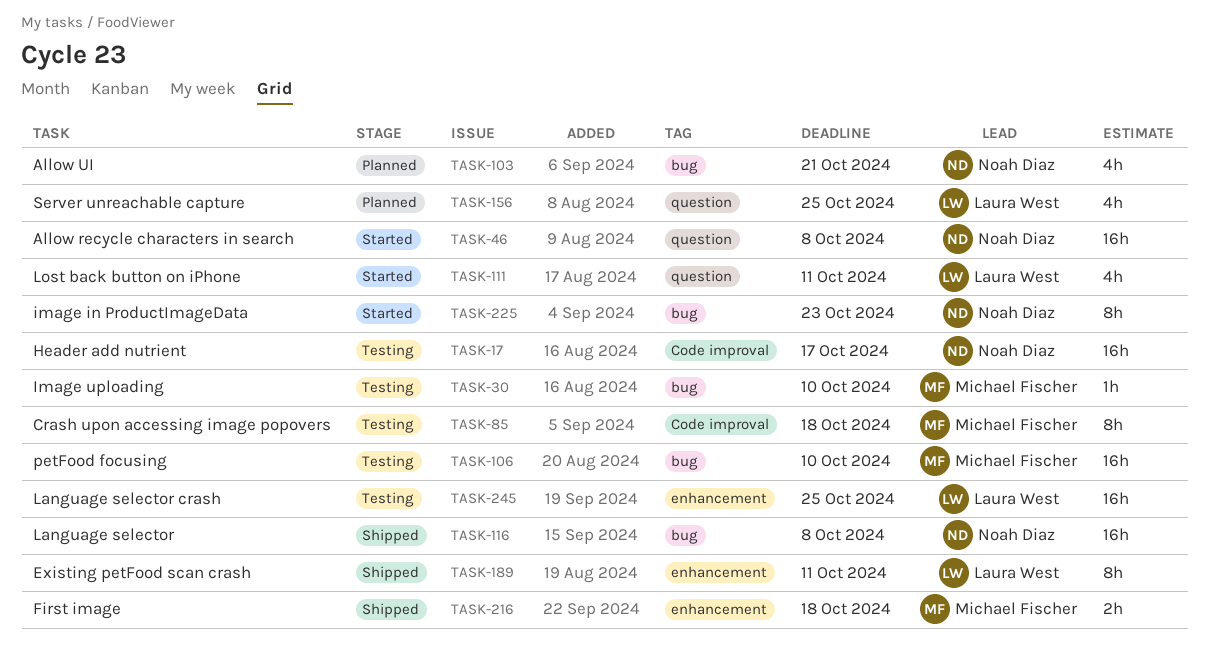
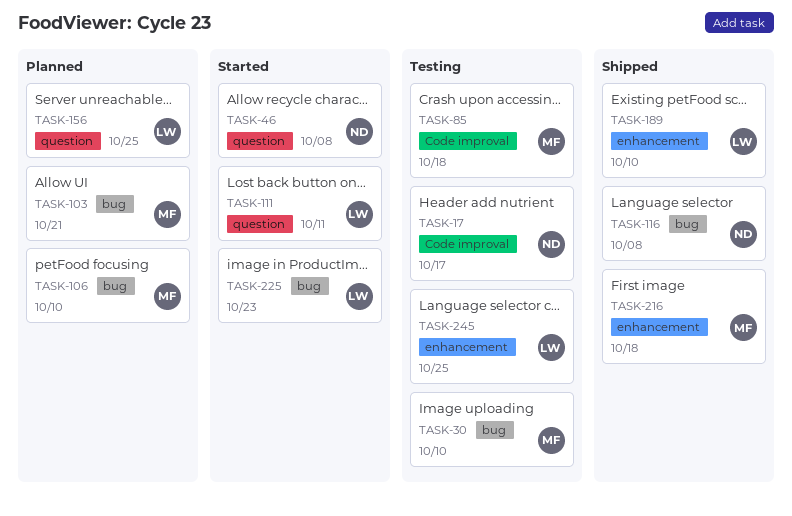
TASK-103, owner: Noah Diaz -> Michael Fischer
TASK-106, status: Testing -> Planned
TASK-189, due: Oct 11 -> Oct 10
TASK-225, owner: Noah Diaz -> Laura West

